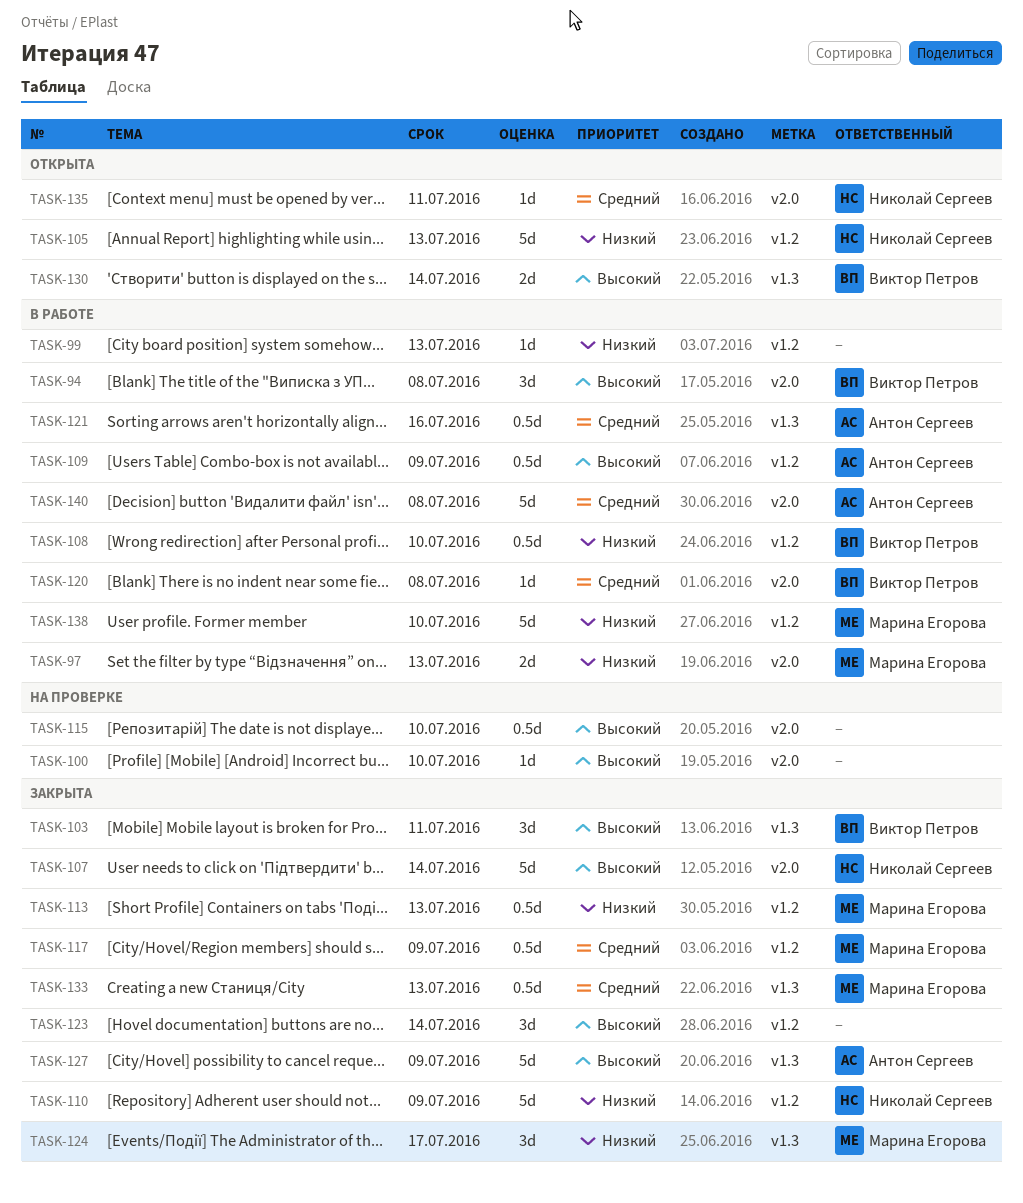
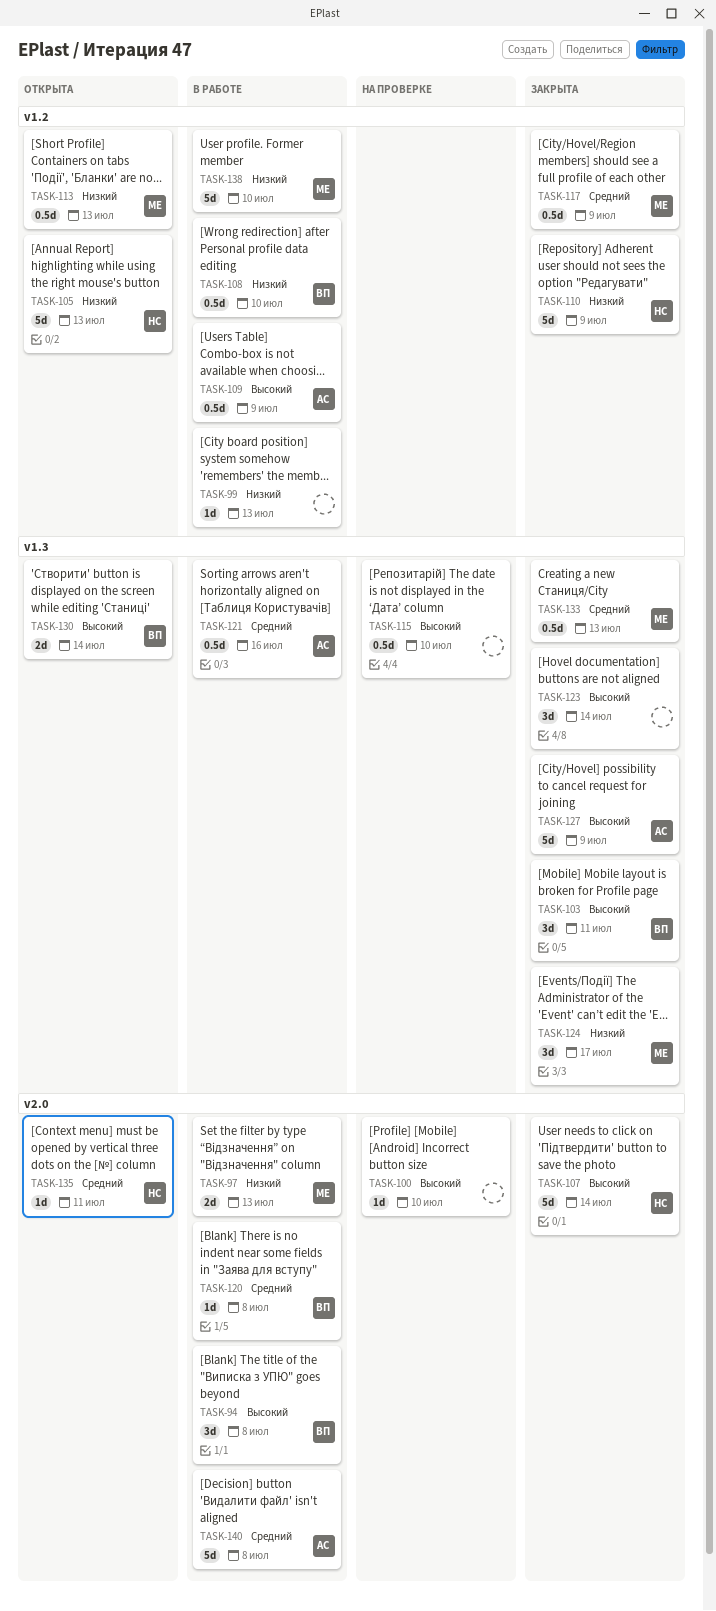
TASK-113, status: Закрыта -> Открыта
TASK-115, label: v2.0 -> v1.3
TASK-123, label: v1.2 -> v1.3

